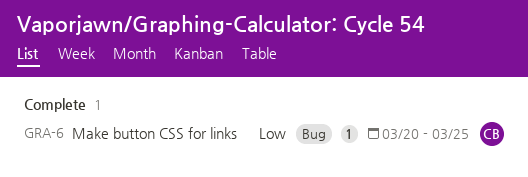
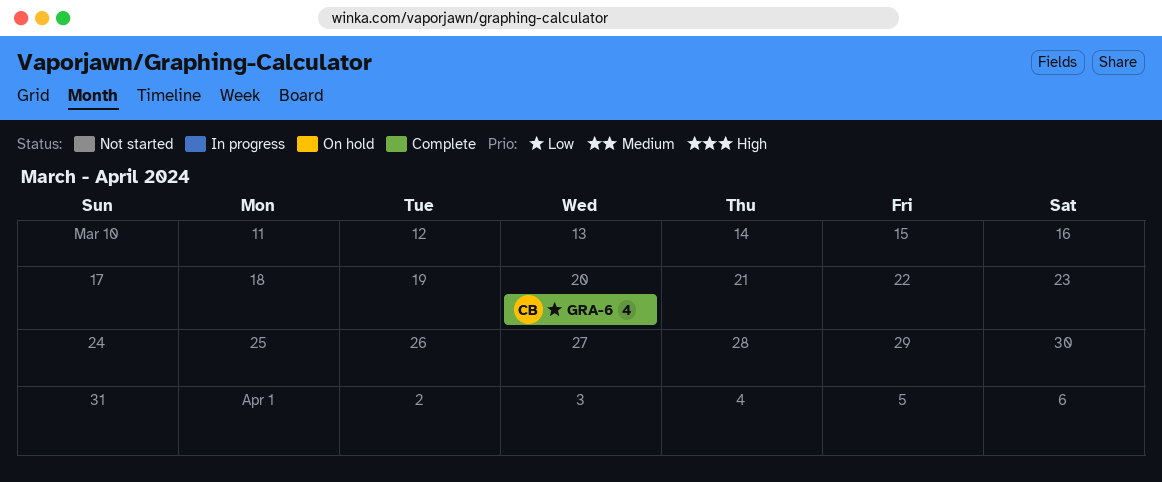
GRA-6, estimate: 1 -> 4
GRA-6, due: Mar 25 -> Mar 20

